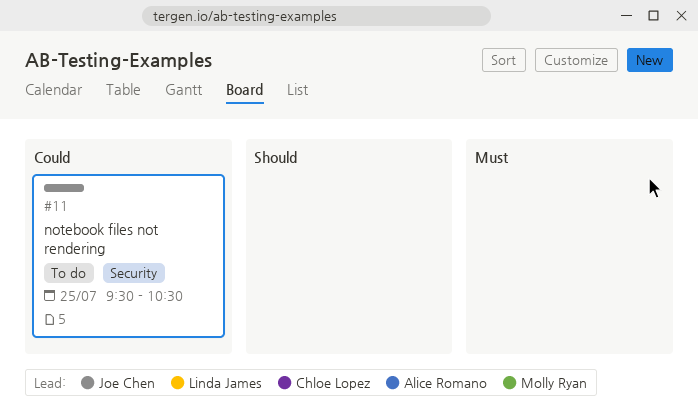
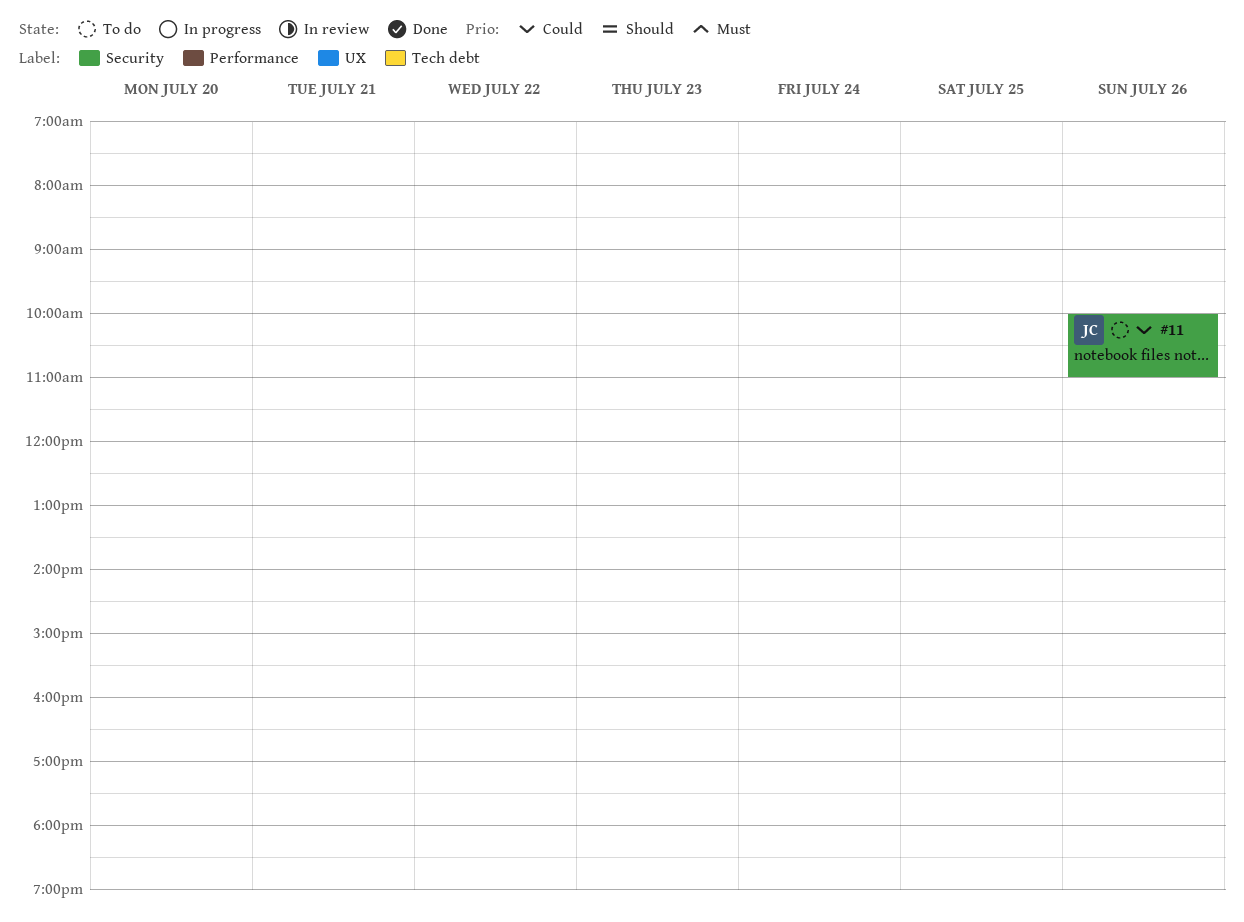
#11, day: Jul 25 -> Jul 26
#11, begins: 09:30 -> 10:00
#11, ends: 10:30 -> 11:00

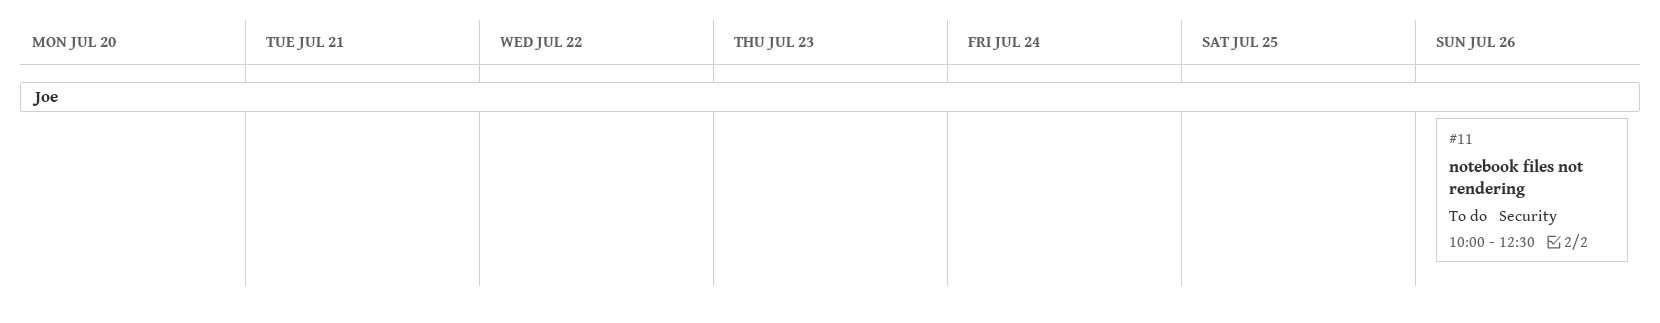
#11, ends: 11:00 -> 12:30

